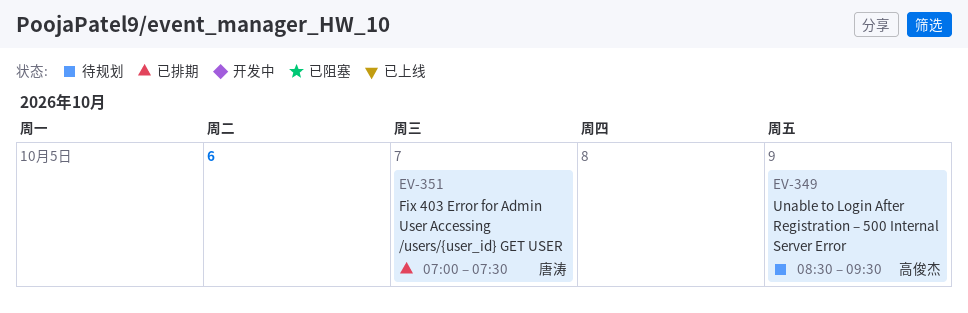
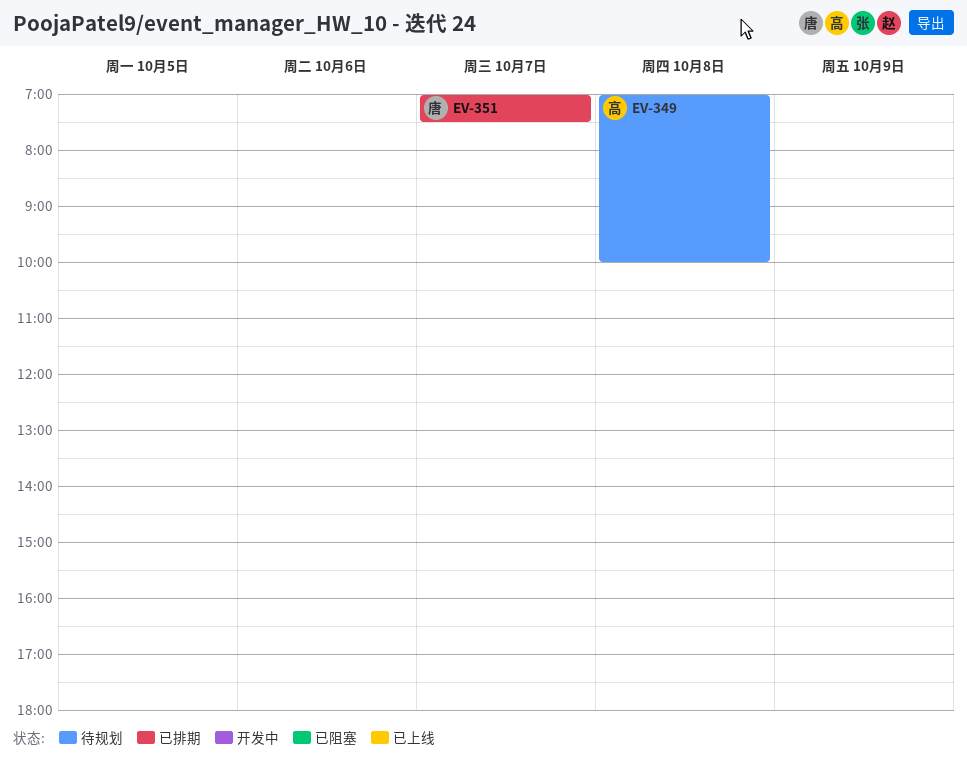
EV-349, day: Oct 9 -> Oct 8
EV-349, begins: 08:30 -> 07:00
EV-349, ends: 09:30 -> 10:00

